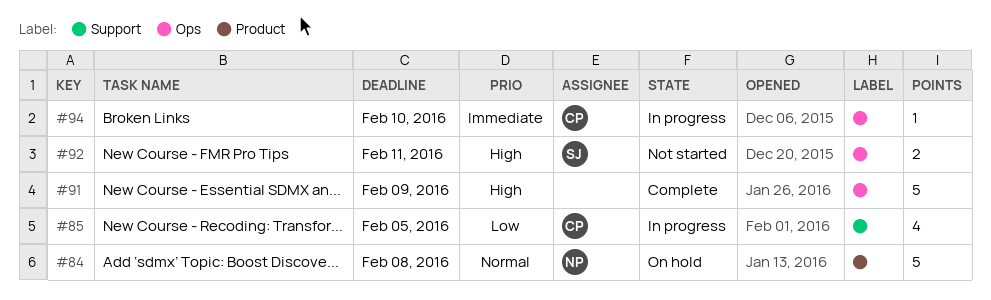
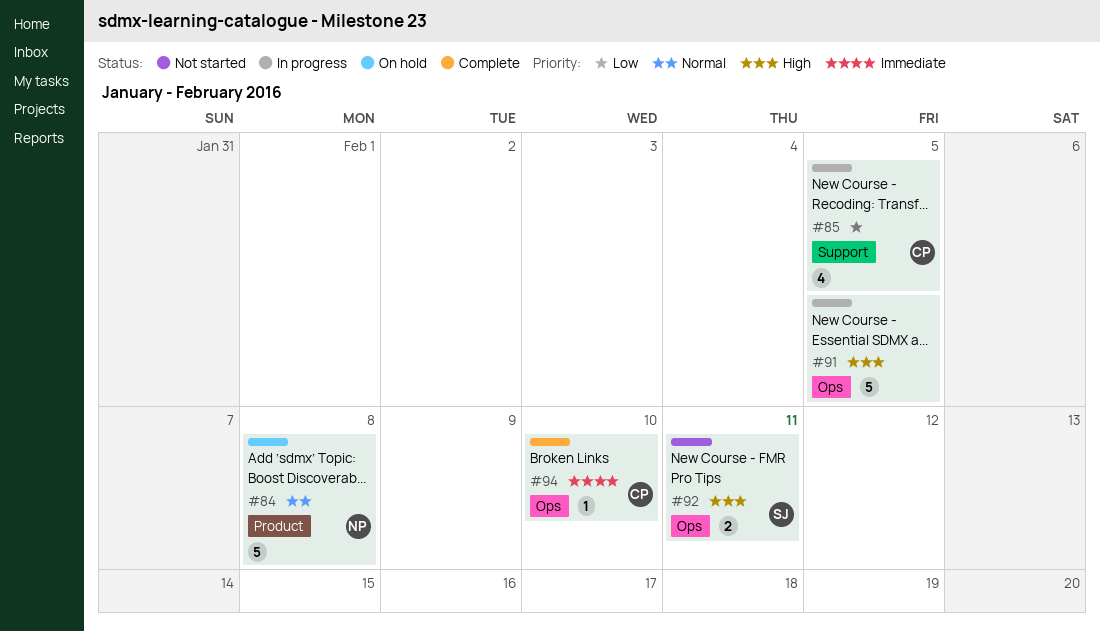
#91, status: Complete -> In progress
#91, due: Feb 9 -> Feb 5
#94, status: In progress -> Complete

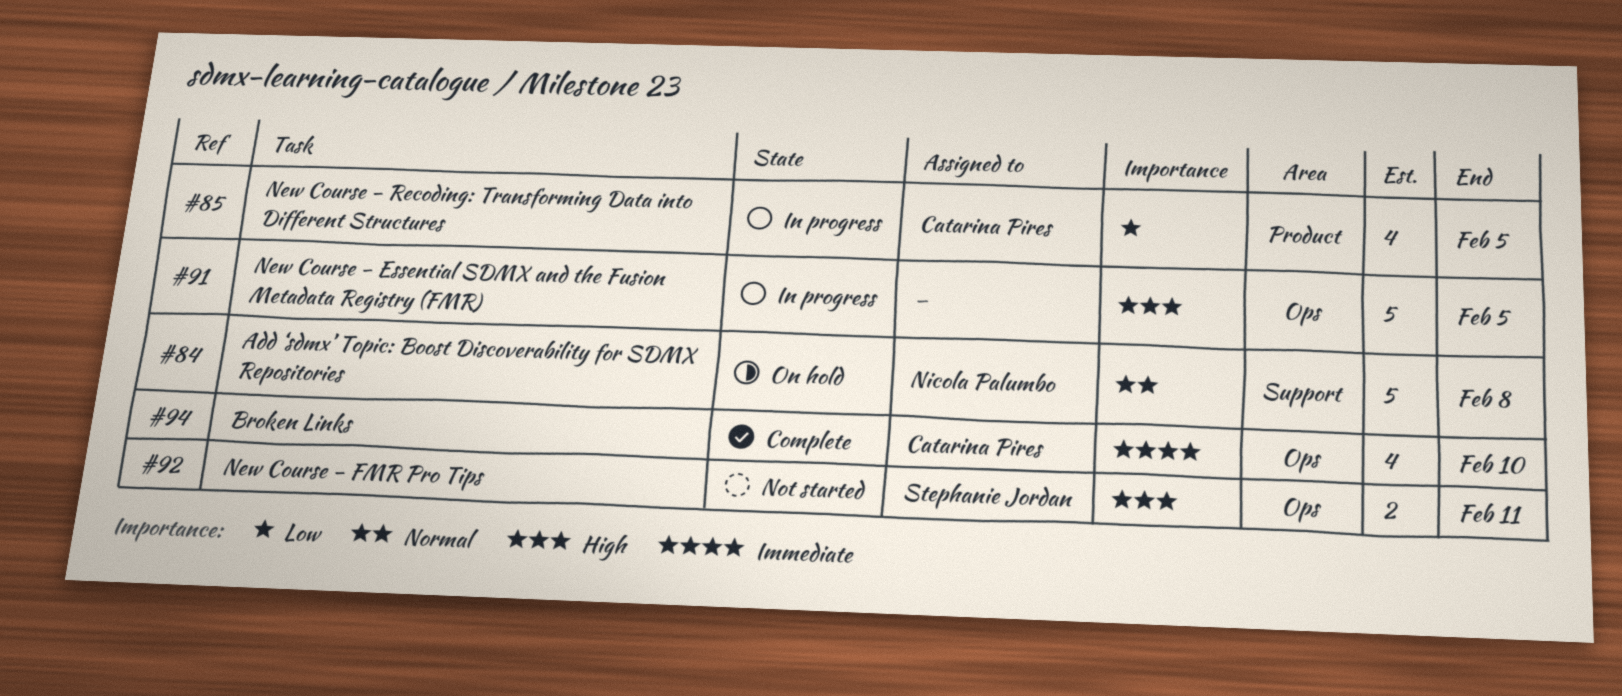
#84, label: Product -> Support
#85, label: Support -> Product
#94, estimate: 1 -> 4

